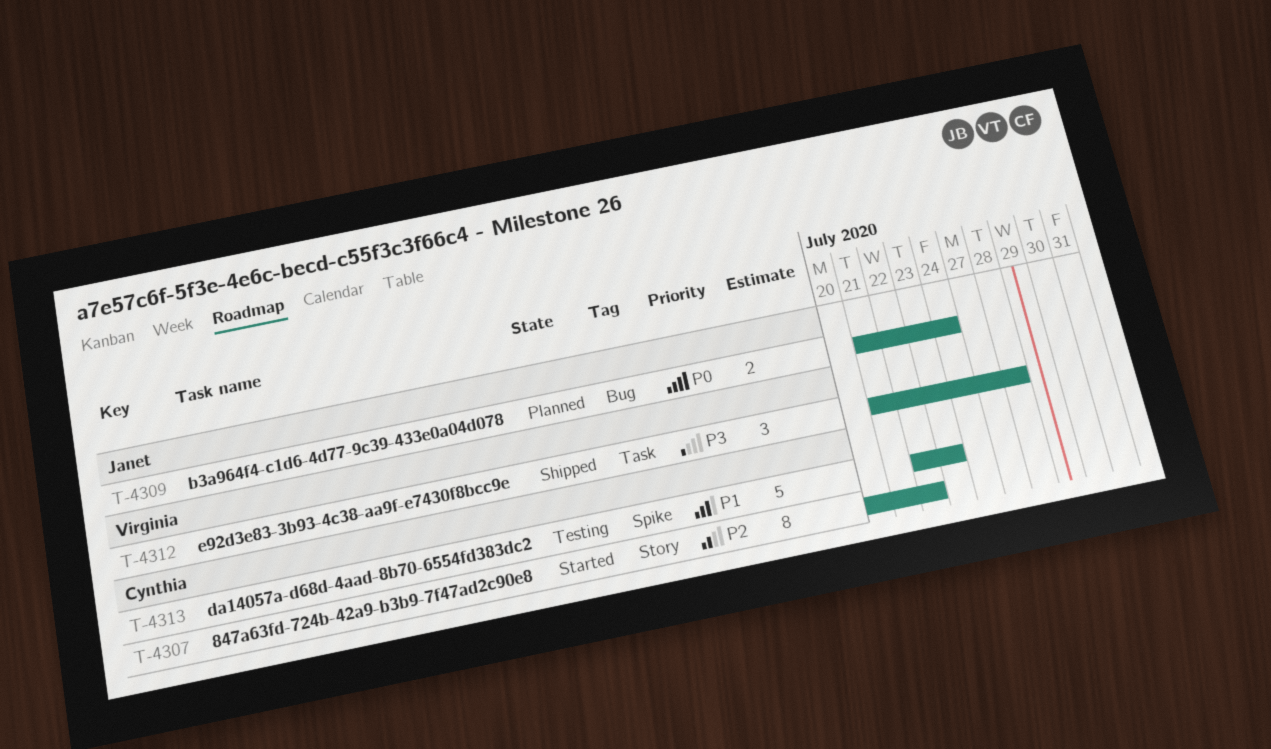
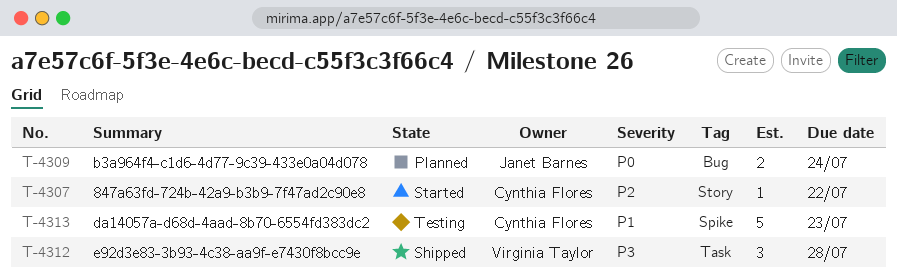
T-4307, estimate: 8 -> 1

